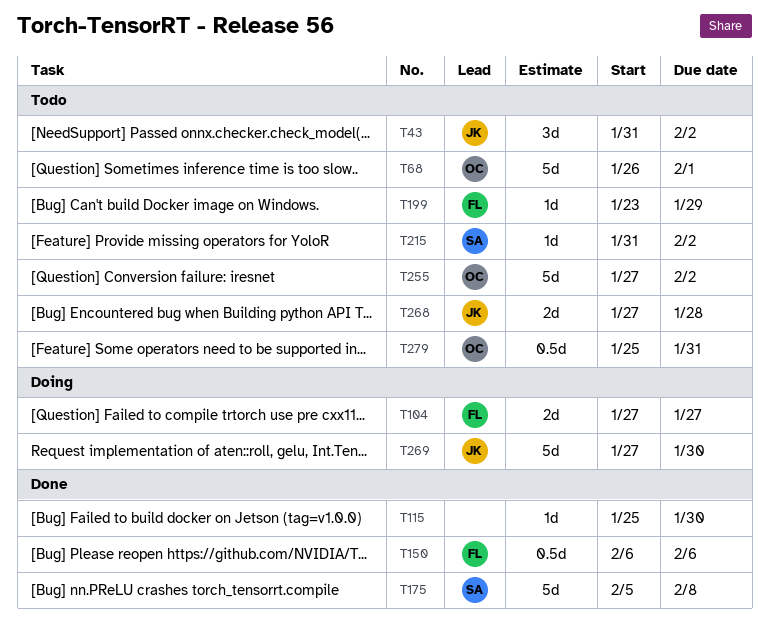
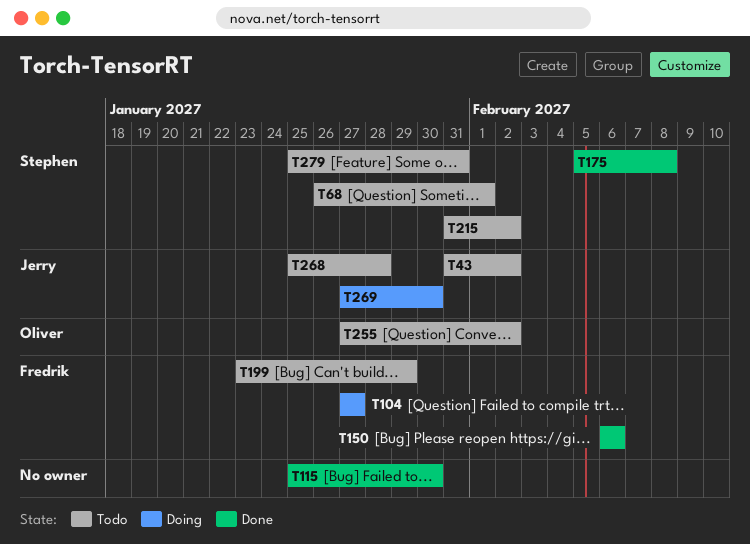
T68, owner: Oliver -> Stephen
T268, start: Jan 27 -> Jan 25
T279, owner: Oliver -> Stephen

